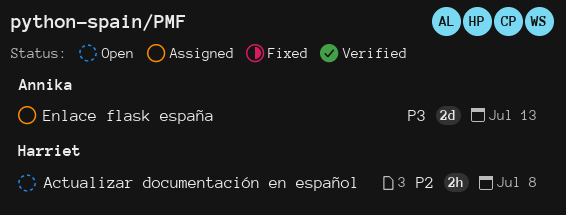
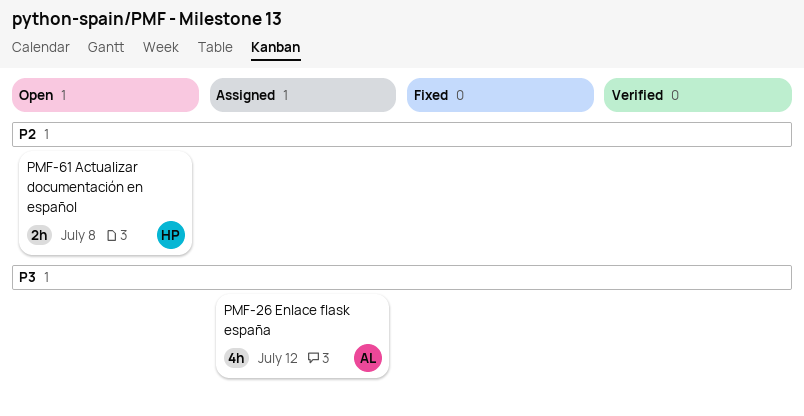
Enlace flask españa, estimate: 2d -> 4h
Enlace flask españa, due: Jul 13 -> Jul 12

